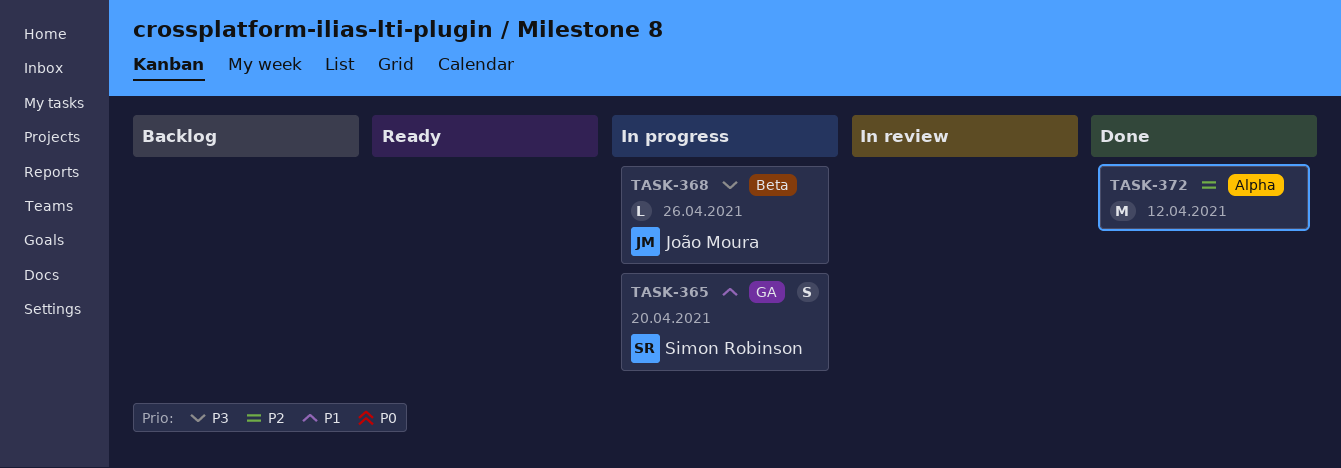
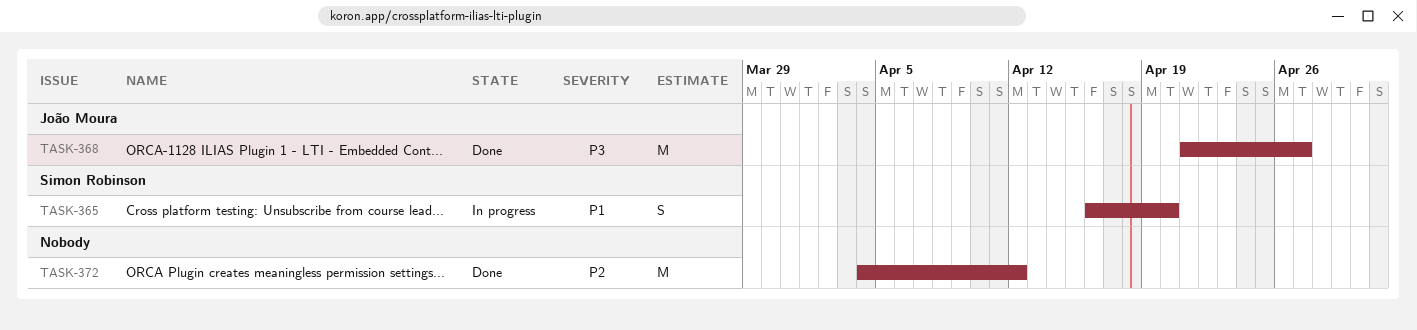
TASK-368, status: In progress -> Done
TASK-368, estimate: L -> M
TASK-368, due: Apr 26 -> Apr 27

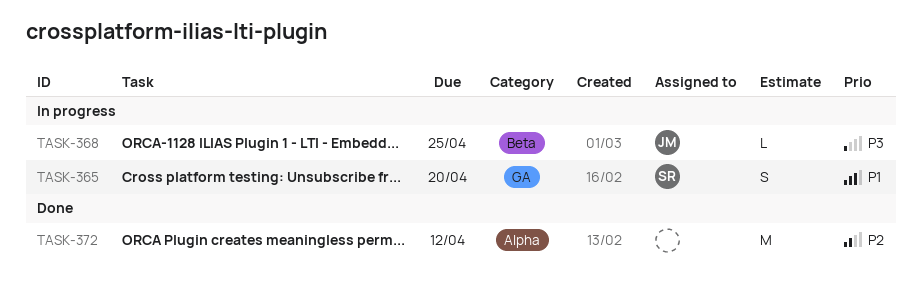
TASK-368, status: Done -> In progress
TASK-368, estimate: M -> L
TASK-368, due: Apr 27 -> Apr 25

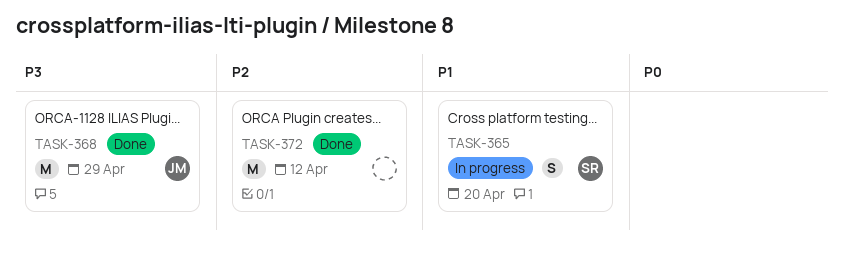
TASK-368, status: In progress -> Done
TASK-368, estimate: L -> M
TASK-368, due: Apr 25 -> Apr 29

